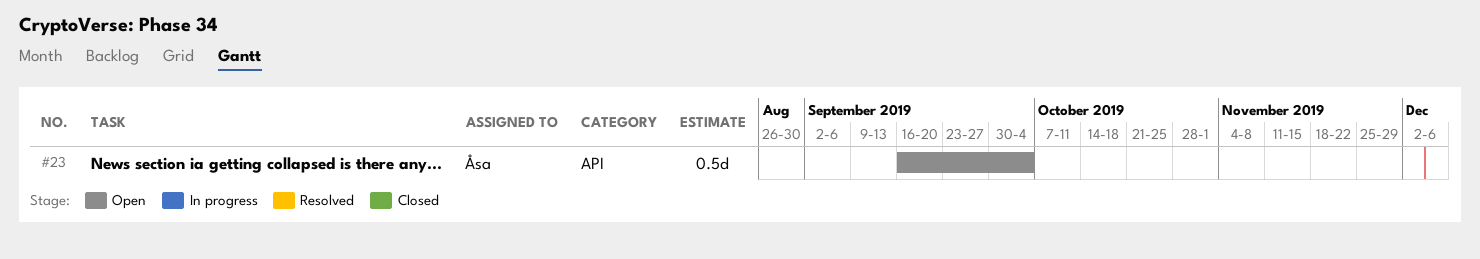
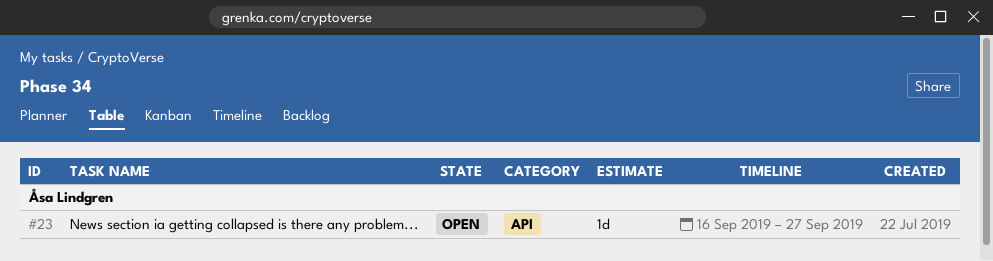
#23, estimate: 0.5d -> 1d
#23, due: Oct 4 -> Sep 27

